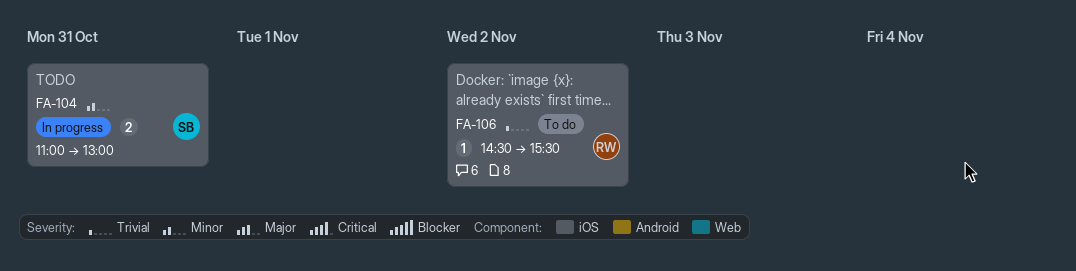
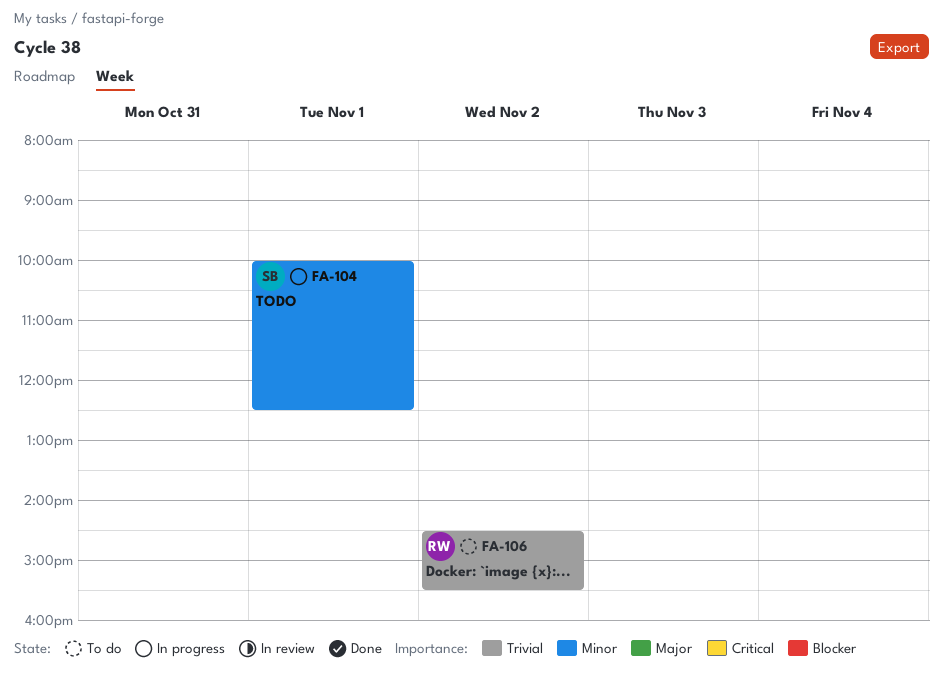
FA-104, day: Oct 31 -> Nov 1
FA-104, begins: 11:00 -> 10:00
FA-104, ends: 13:00 -> 12:30

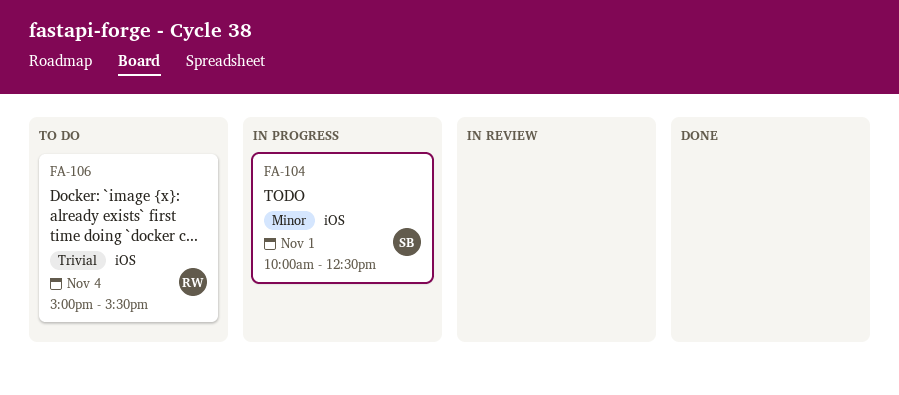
FA-106, day: Nov 2 -> Nov 4
FA-106, begins: 14:30 -> 15:00

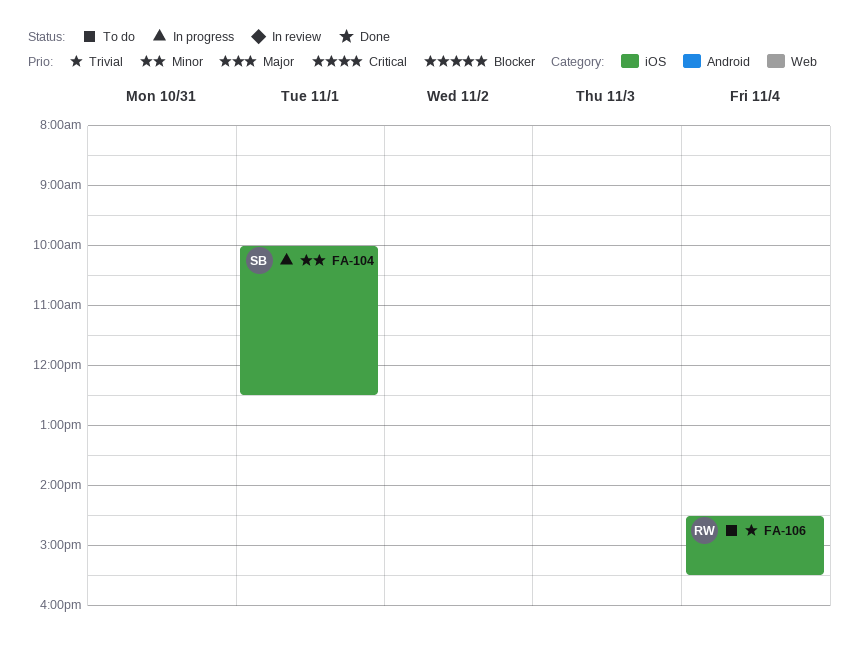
FA-106, begins: 15:00 -> 14:30

